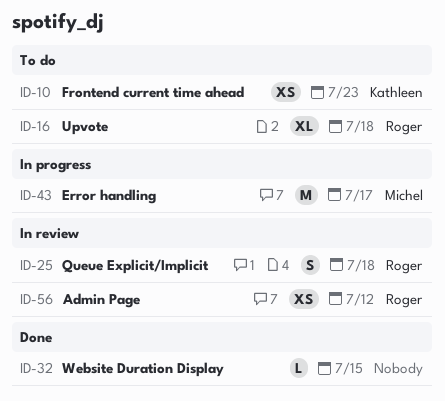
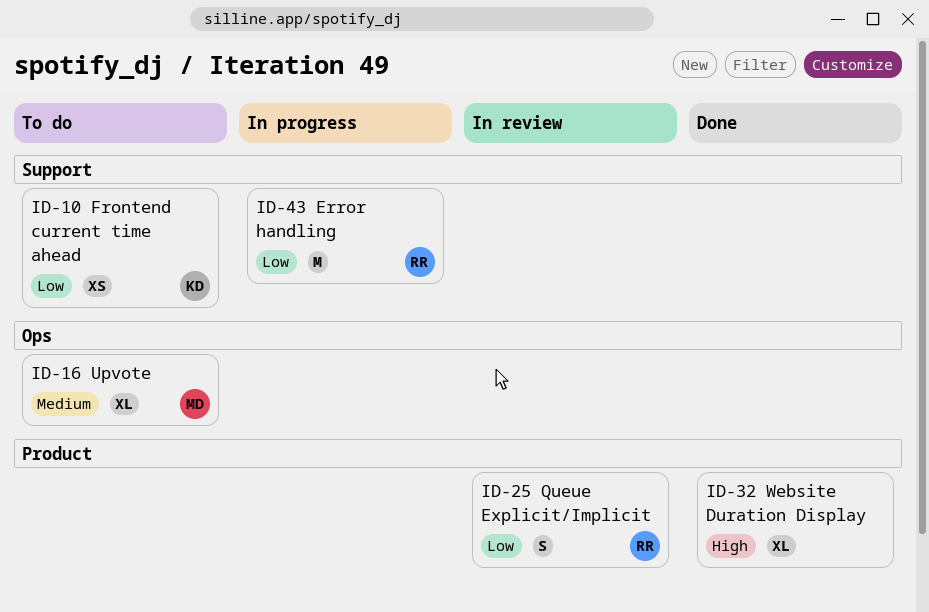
ID-16, owner: Roger -> Michel
ID-32, estimate: L -> XL
ID-43, owner: Michel -> Roger
ID-56: present -> none

